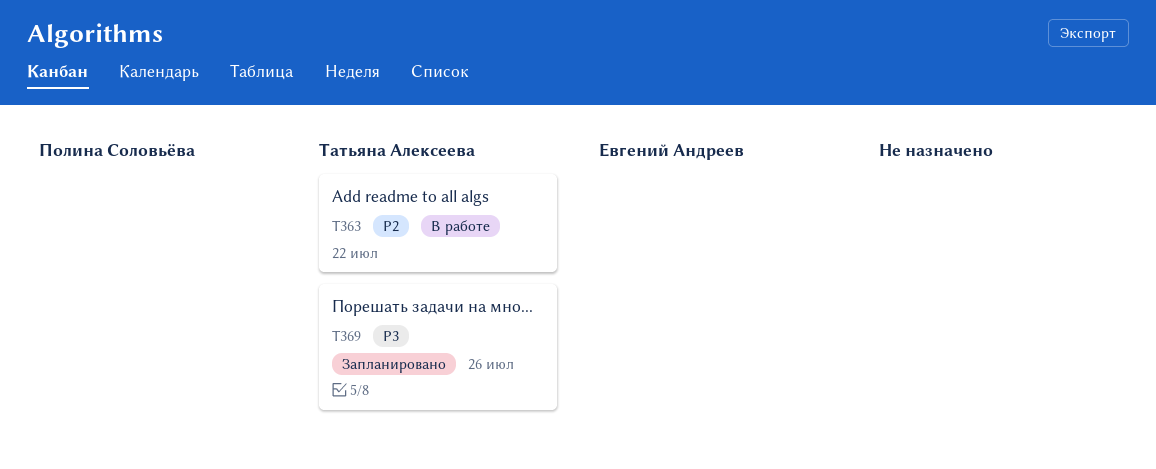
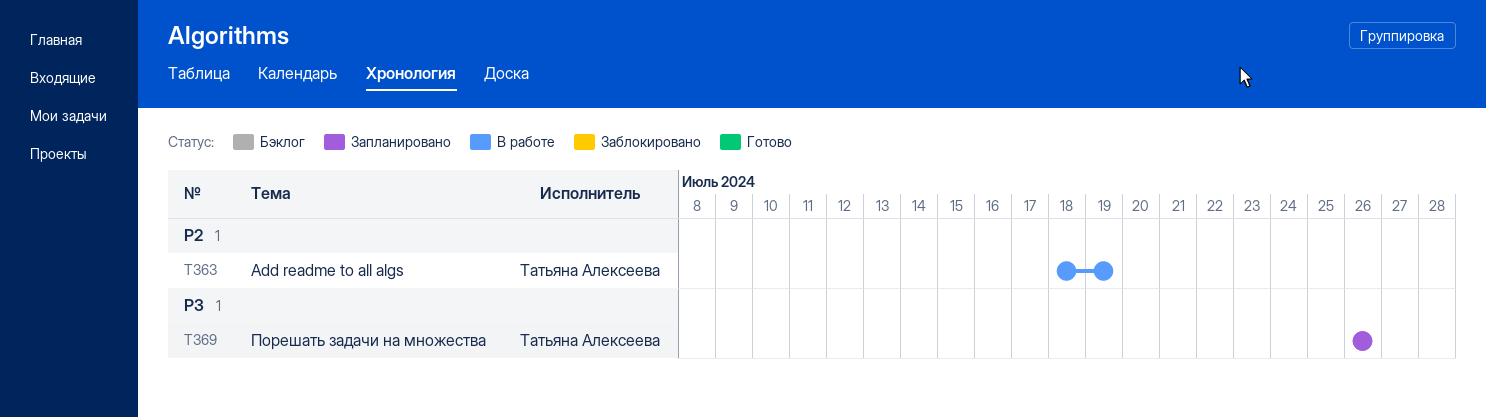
T363, due: Jul 22 -> Jul 19

